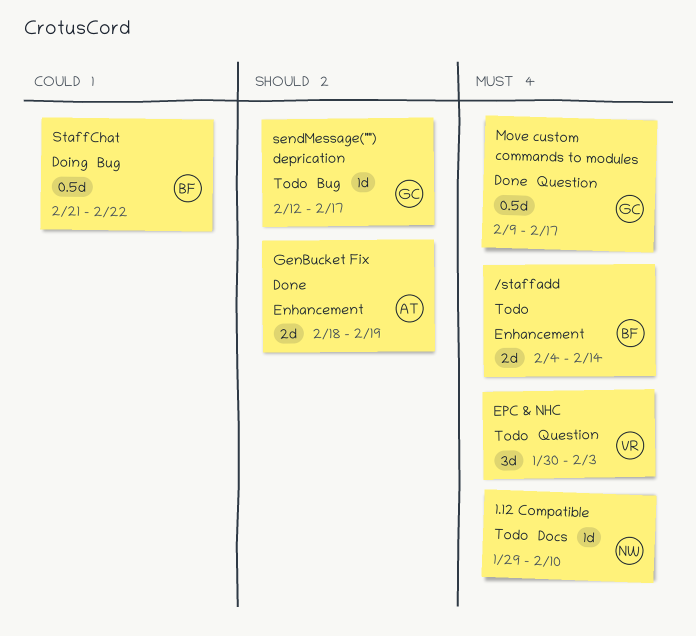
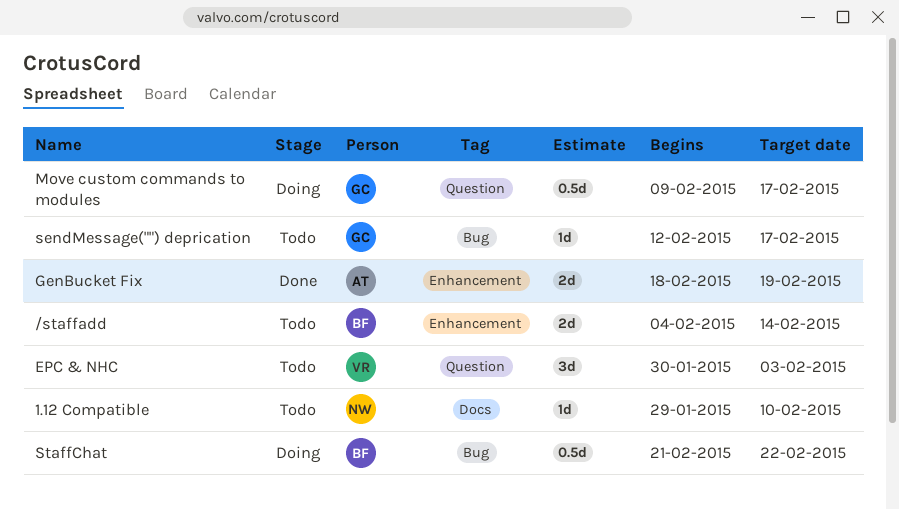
Move custom commands to modules, status: Done -> Doing

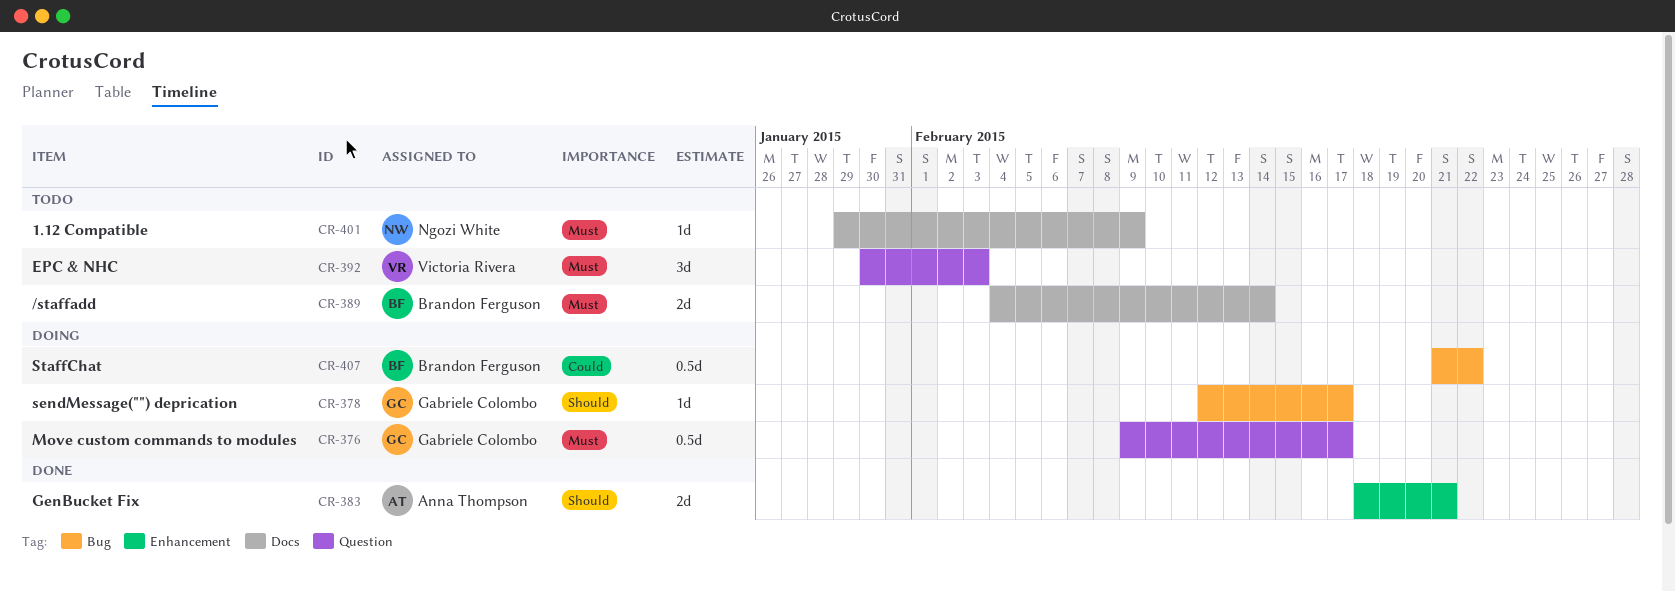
/staffadd, label: Enhancement -> Docs
1.12 Compatible, due: Feb 10 -> Feb 9
GenBucket Fix, due: Feb 19 -> Feb 21
sendMessage("") deprication, status: Todo -> Doing

